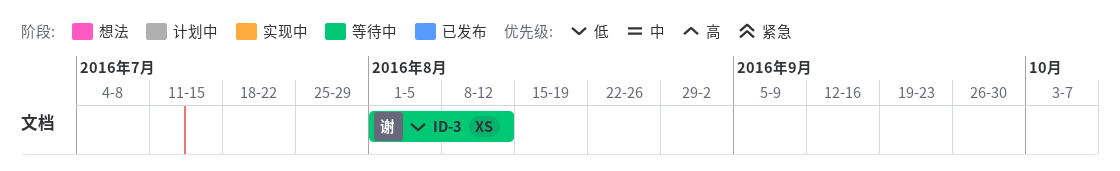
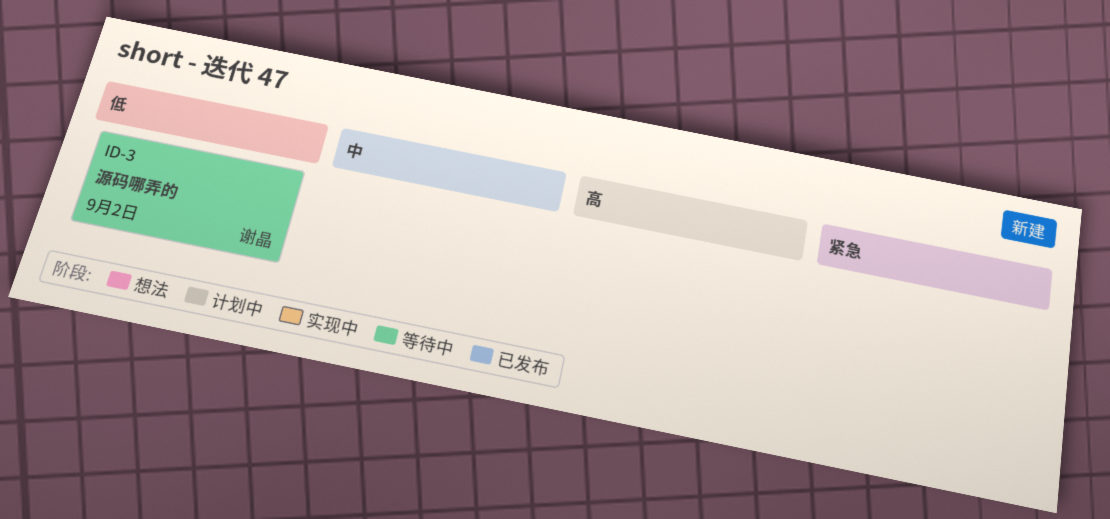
ID-3, due: Aug 12 -> Sep 2

